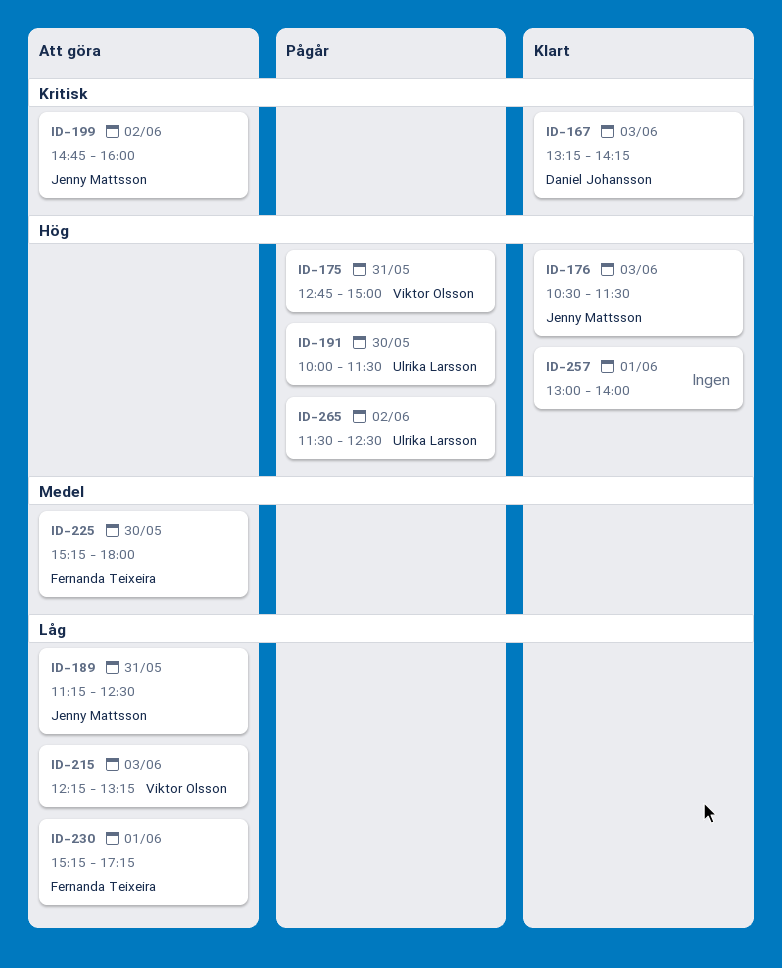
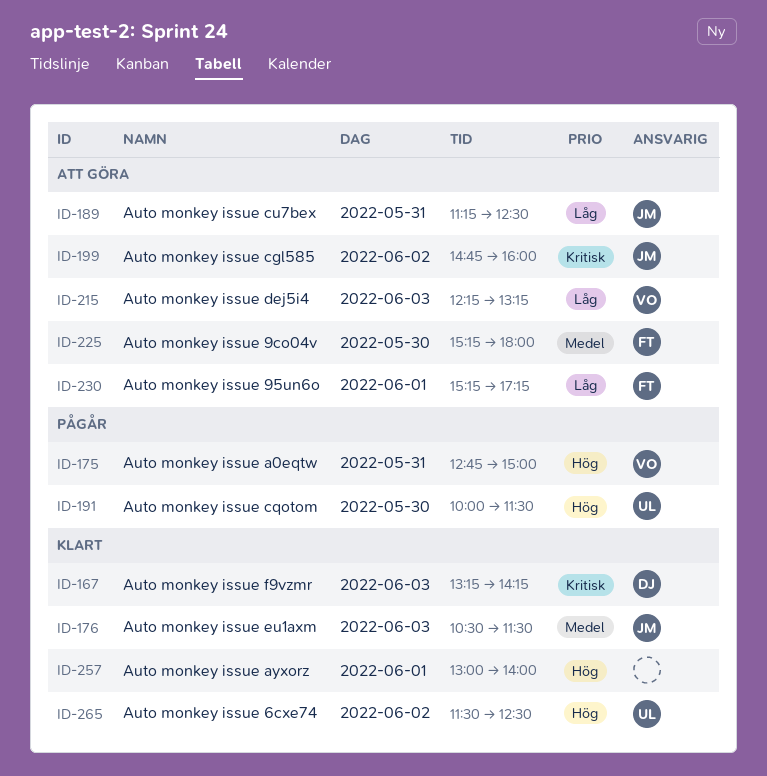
ID-176, priority: Hög -> Medel
ID-265, status: Pågår -> Klart

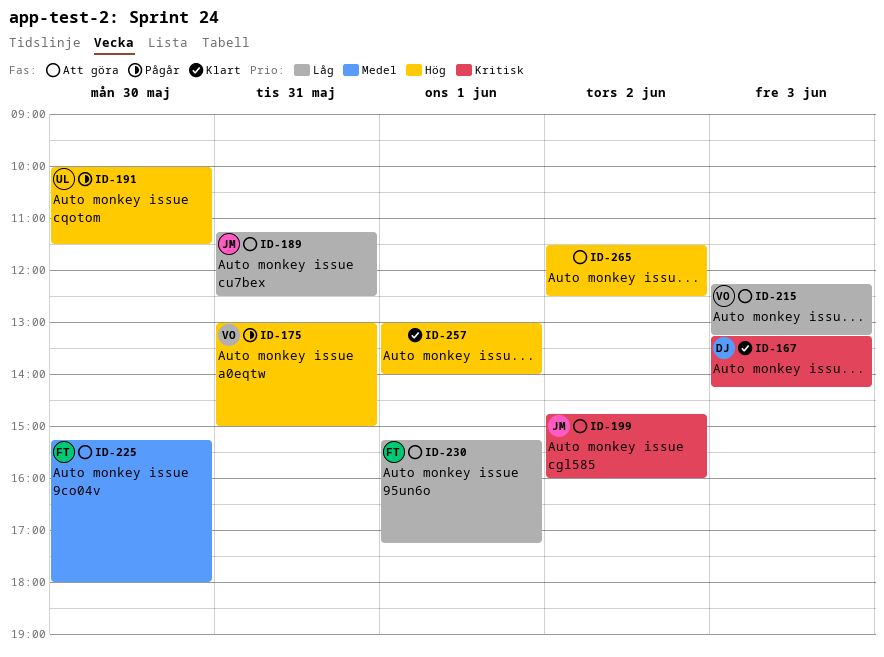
ID-175, begins: 12:45 -> 13:00
ID-176: present -> none
ID-265, status: Klart -> Att göra
ID-265, owner: UL -> none

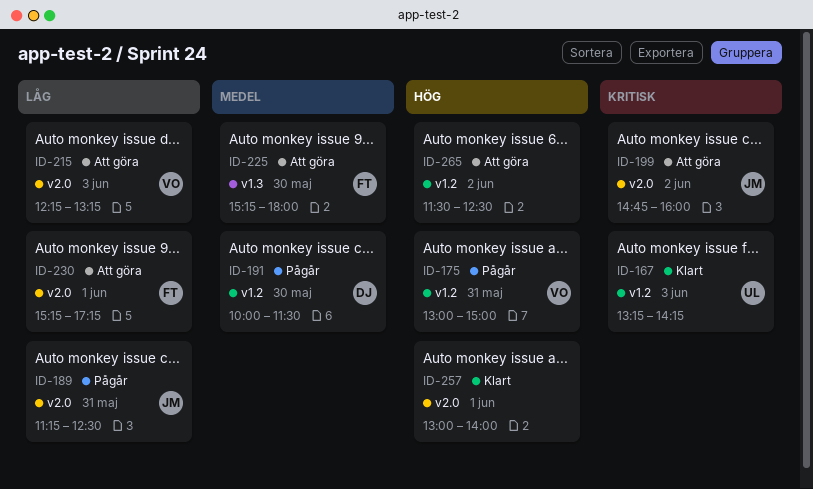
ID-167, owner: DJ -> UL
ID-189, status: Att göra -> Pågår
ID-191, owner: UL -> DJ
ID-191, priority: Hög -> Medel

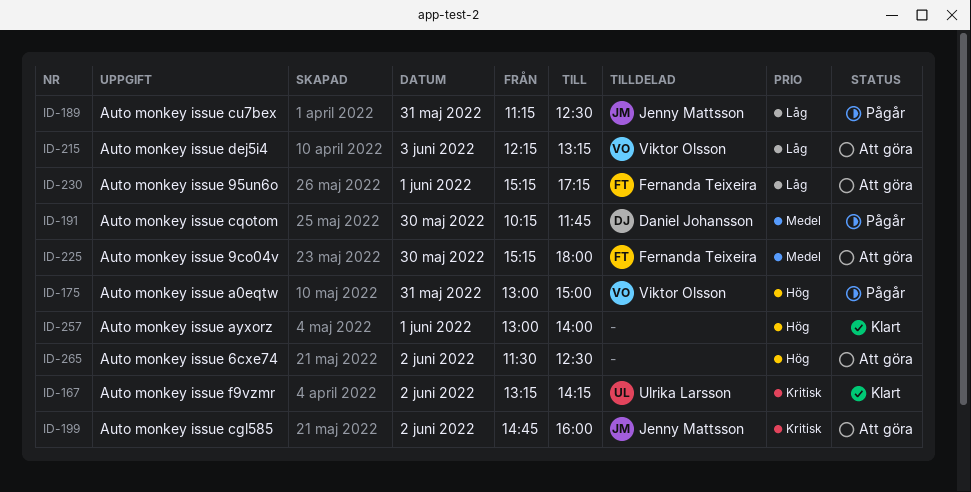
ID-167, day: Jun 3 -> Jun 2
ID-191, begins: 10:00 -> 10:15
ID-191, ends: 11:30 -> 11:45

